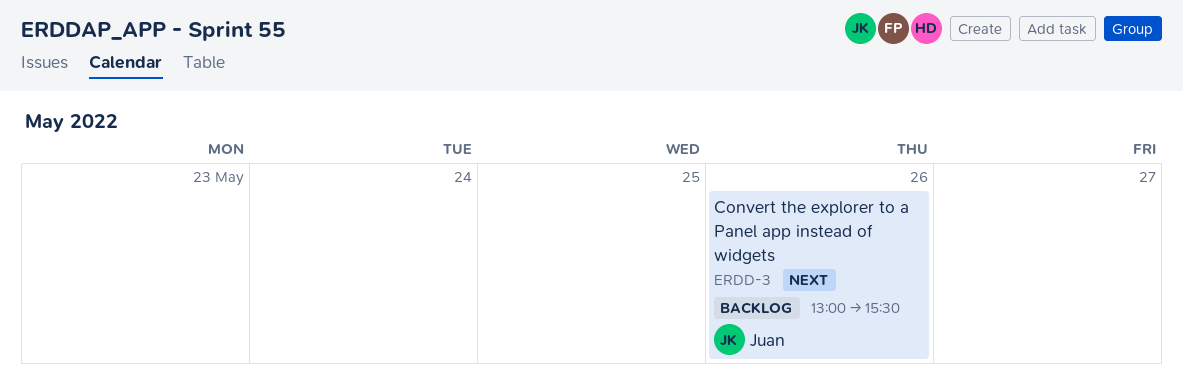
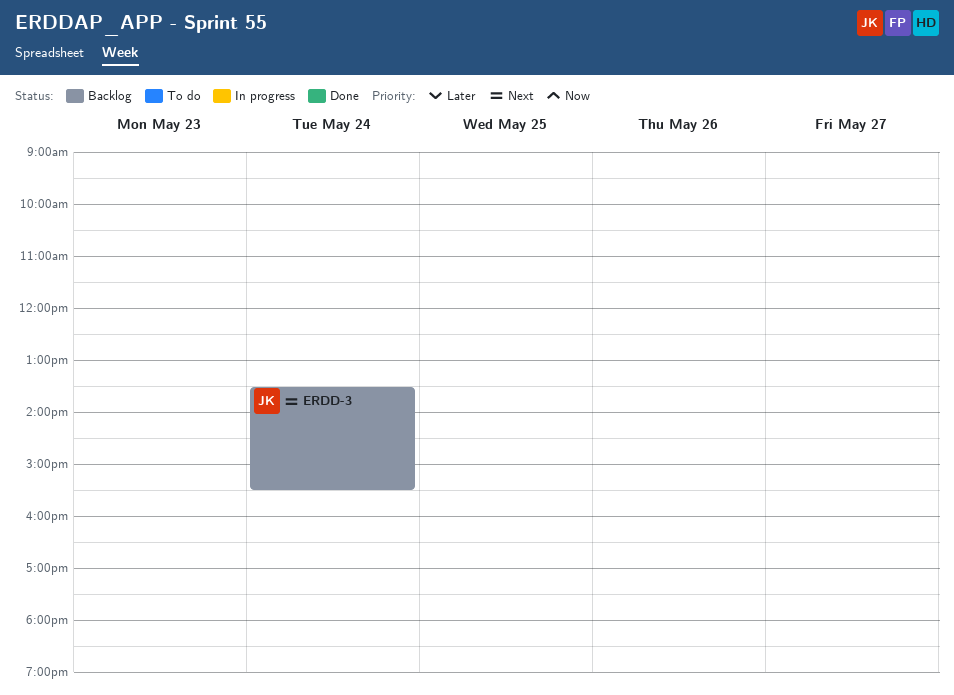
ERDD-3, day: May 26 -> May 24
ERDD-3, begins: 13:00 -> 13:30

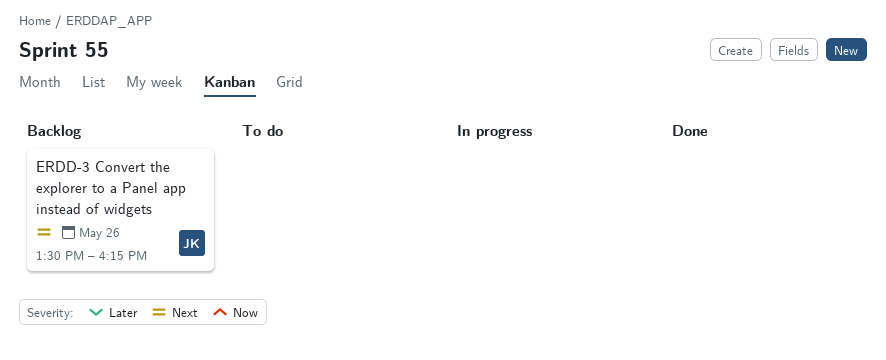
ERDD-3, day: May 24 -> May 26
ERDD-3, ends: 15:30 -> 16:15

